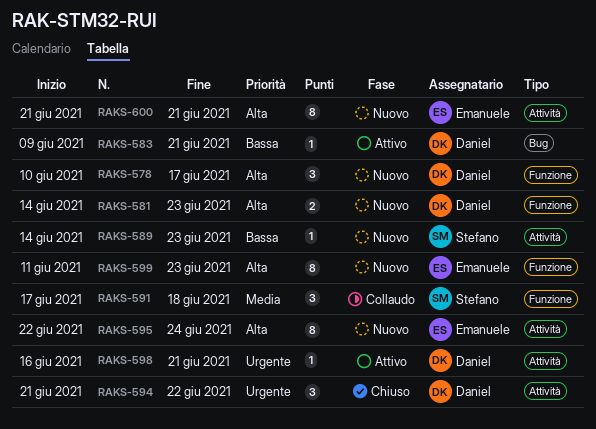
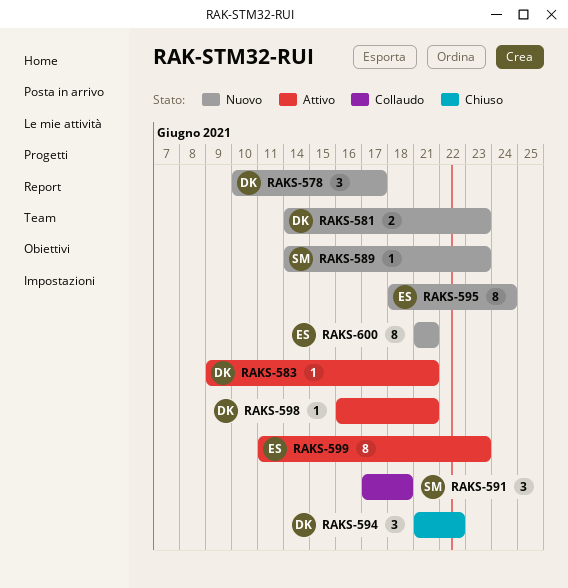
RAKS-595, start: Jun 22 -> Jun 18
RAKS-599, status: Nuovo -> Attivo

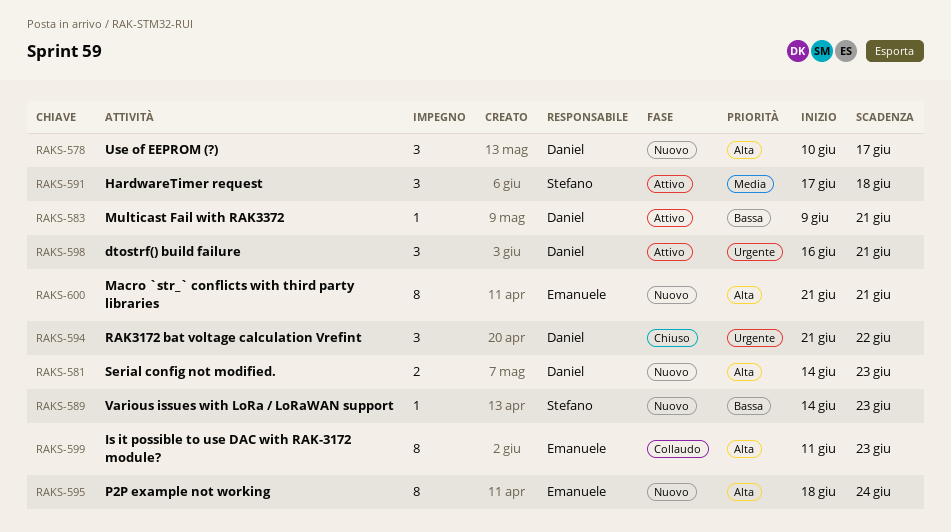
RAKS-591, status: Collaudo -> Attivo
RAKS-598, estimate: 1 -> 3
RAKS-599, status: Attivo -> Collaudo

